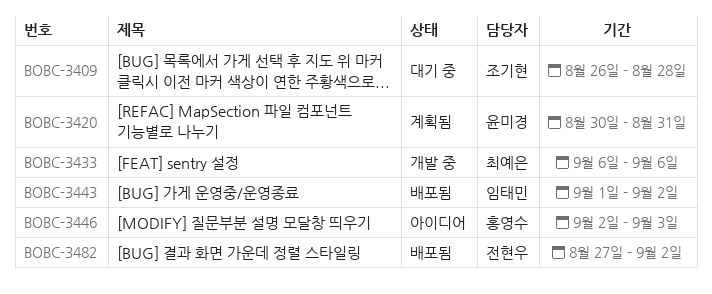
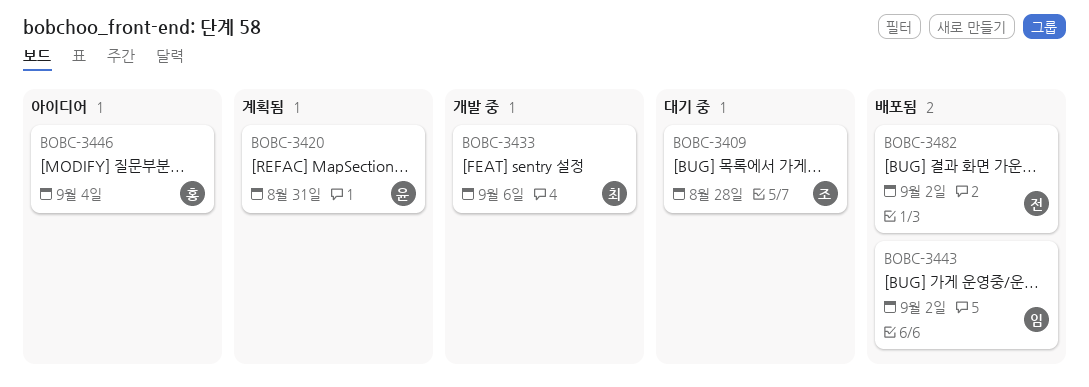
BOBC-3446, due: Sep 3 -> Sep 4

